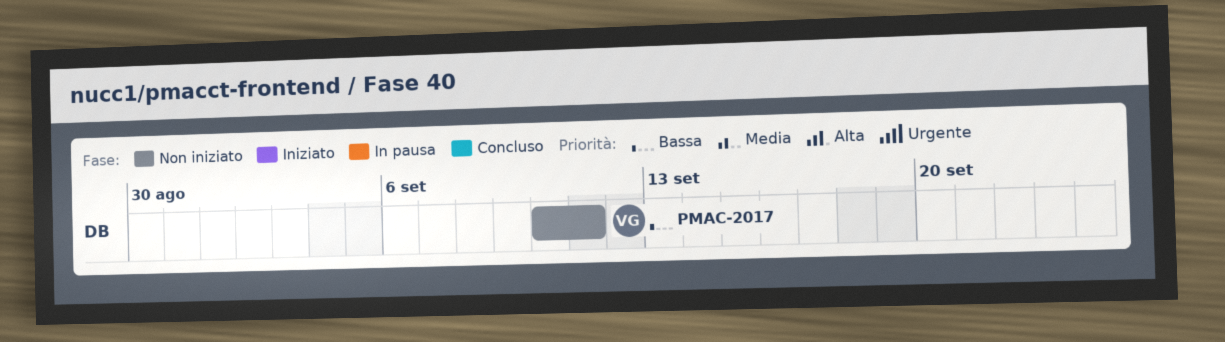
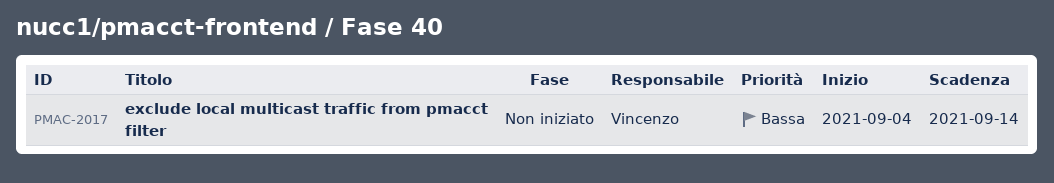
PMAC-2017, start: Sep 10 -> Sep 4
PMAC-2017, due: Sep 11 -> Sep 14

